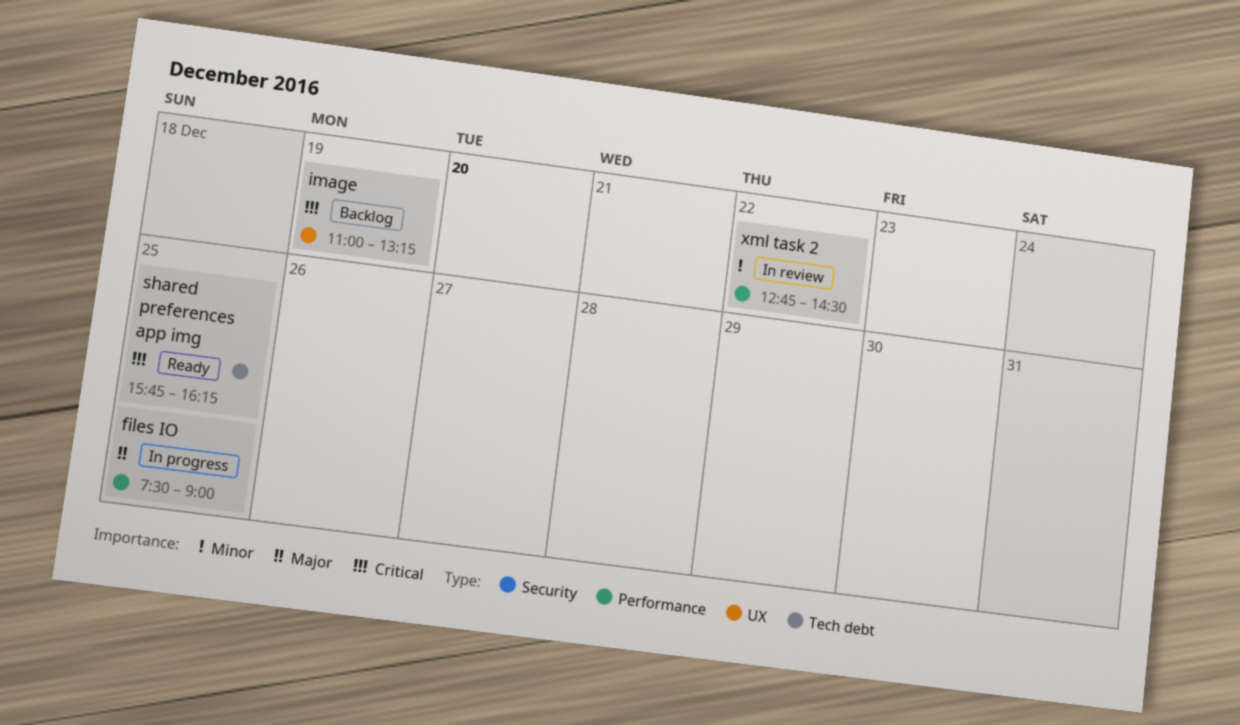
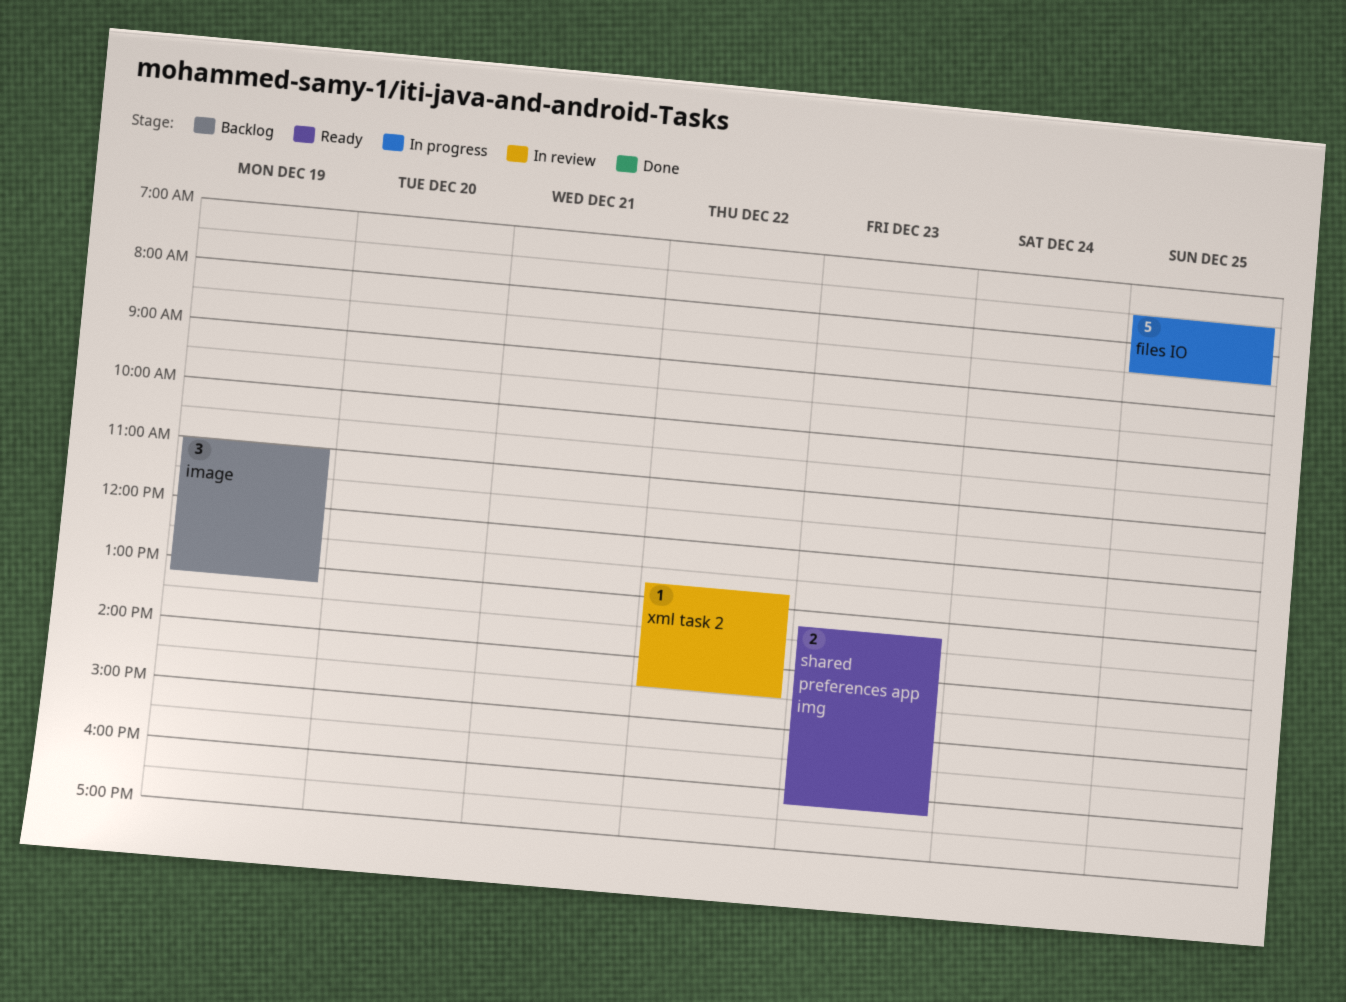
files IO, ends: 09:00 -> 08:30
shared preferences app img, day: Dec 25 -> Dec 23
shared preferences app img, begins: 15:45 -> 13:15

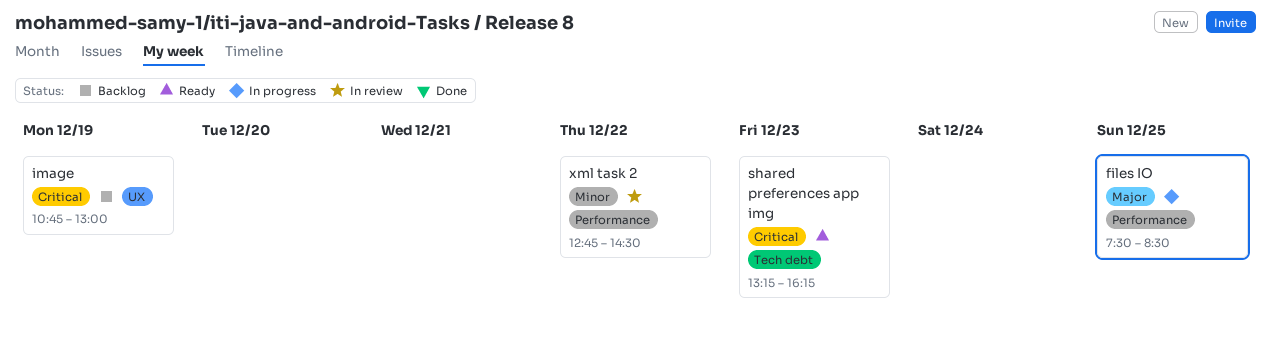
image, begins: 11:00 -> 10:45
image, ends: 13:15 -> 13:00

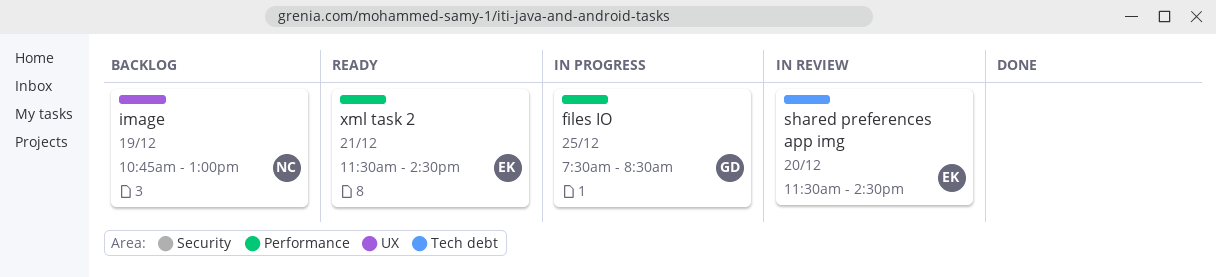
shared preferences app img, status: Ready -> In review
shared preferences app img, day: Dec 23 -> Dec 20
shared preferences app img, begins: 13:15 -> 11:30
shared preferences app img, ends: 16:15 -> 14:30
xml task 2, status: In review -> Ready
xml task 2, day: Dec 22 -> Dec 21
xml task 2, begins: 12:45 -> 11:30

